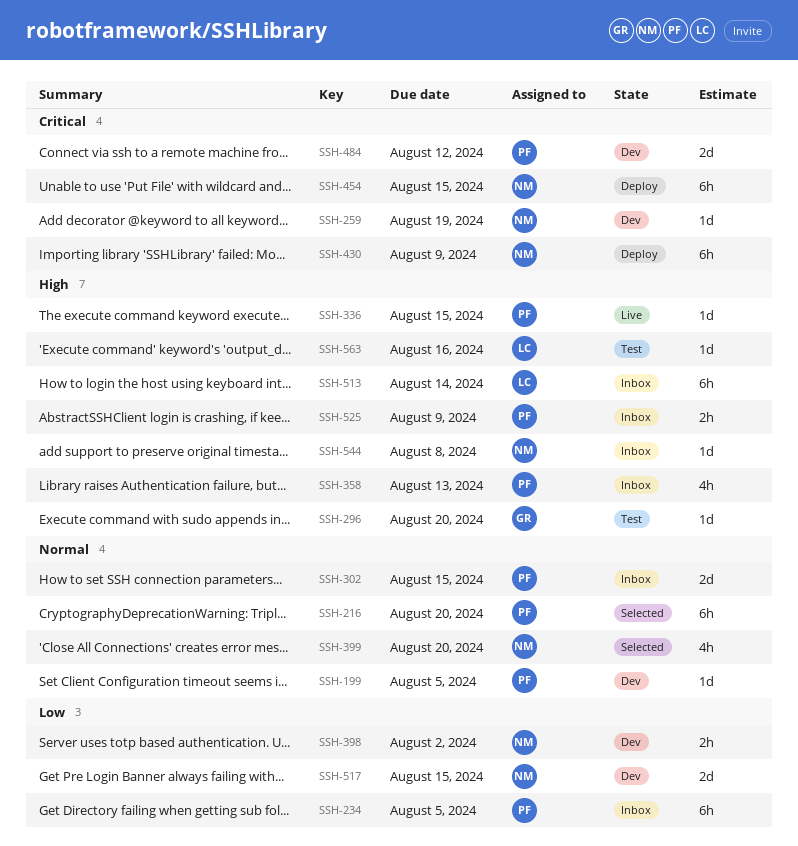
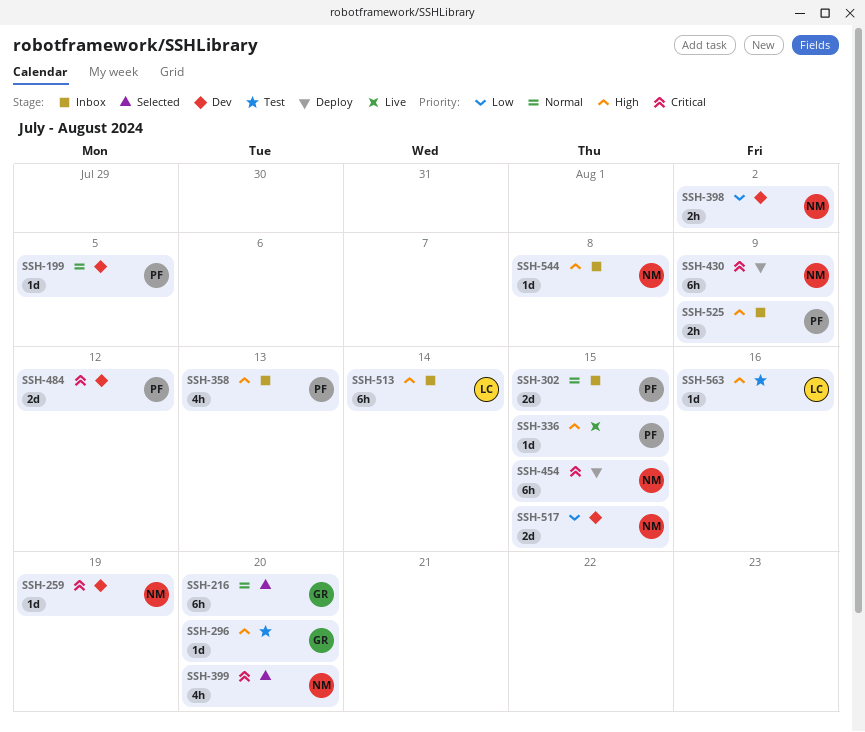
SSH-216, owner: PF -> GR
SSH-234: present -> none
SSH-399, priority: Normal -> Critical

